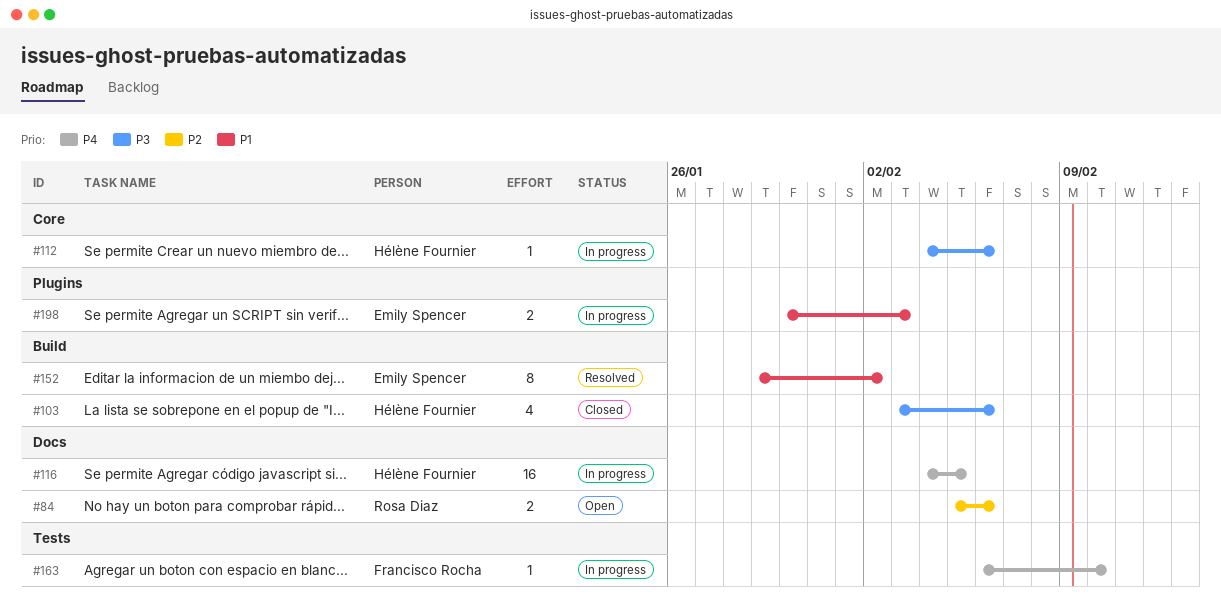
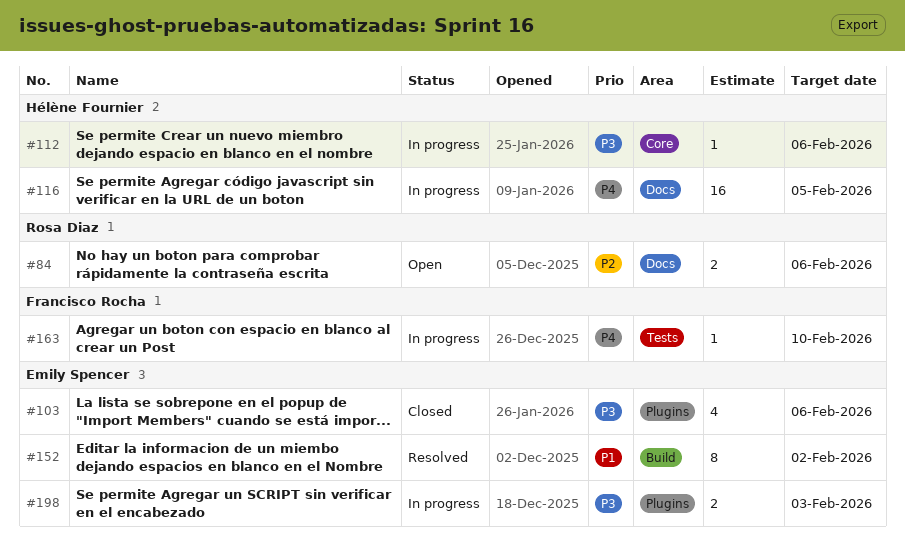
#103, owner: Hélène Fournier -> Emily Spencer
#103, label: Build -> Plugins
#198, priority: P1 -> P3

